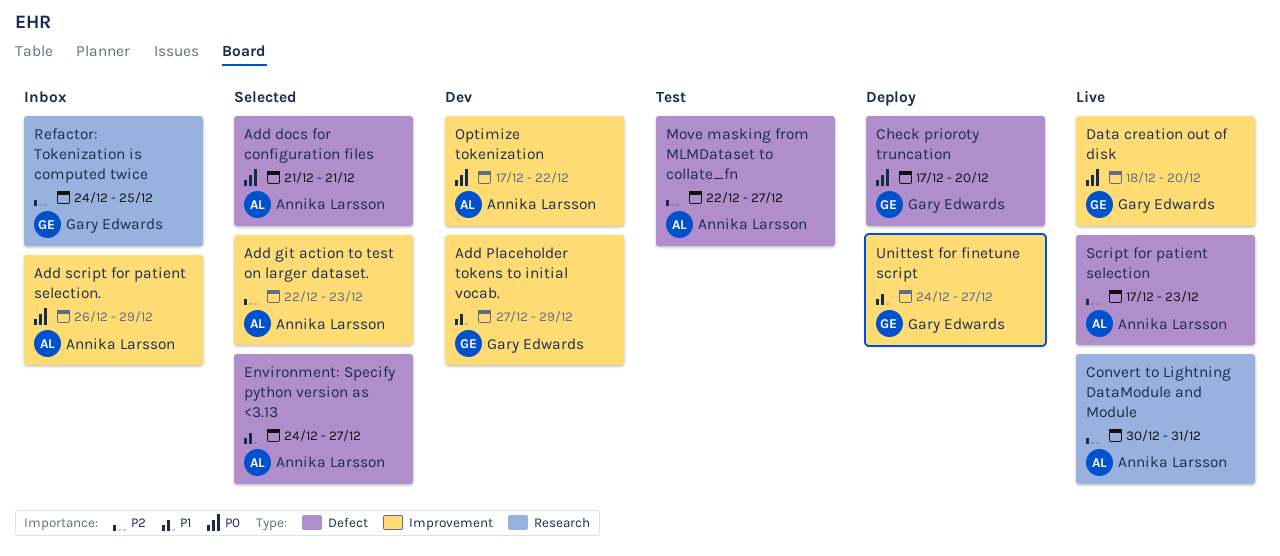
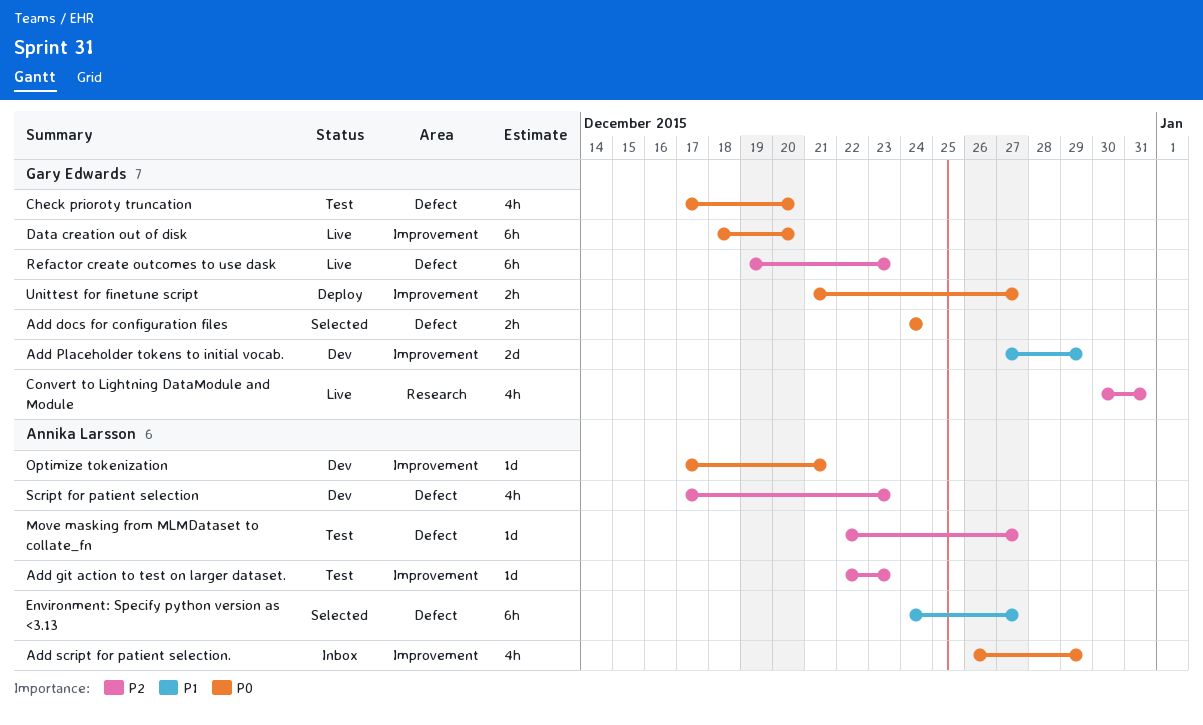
Add docs for configuration files, owner: Annika Larsson -> Gary Edwards
Add docs for configuration files, start: Dec 21 -> Dec 24
Add docs for configuration files, due: Dec 21 -> Dec 24
Add git action to test on larger dataset., status: Selected -> Test
Check prioroty truncation, status: Deploy -> Test
Convert to Lightning DataModule and Module, owner: Annika Larsson -> Gary Edwards
Optimize tokenization, due: Dec 22 -> Dec 21
Refactor create outcomes to use dask: none -> present
Refactor: Tokenization is computed twice: present -> none
Script for patient selection, status: Live -> Dev
Unittest for finetune script, priority: P1 -> P0
Unittest for finetune script, start: Dec 24 -> Dec 21

